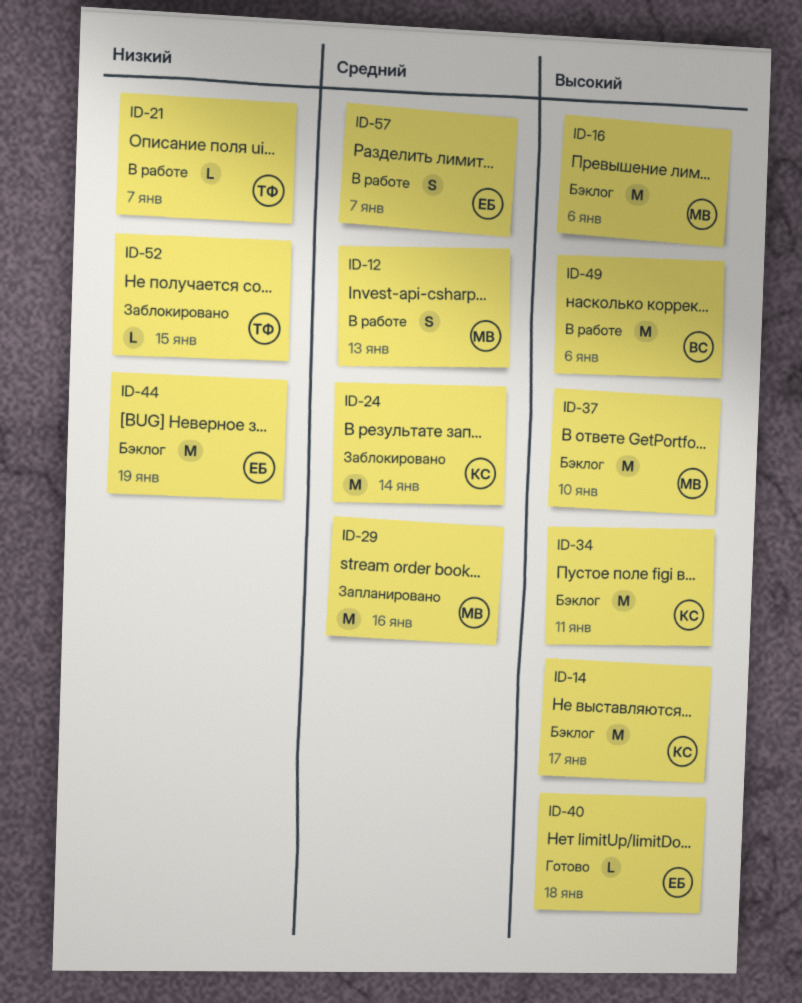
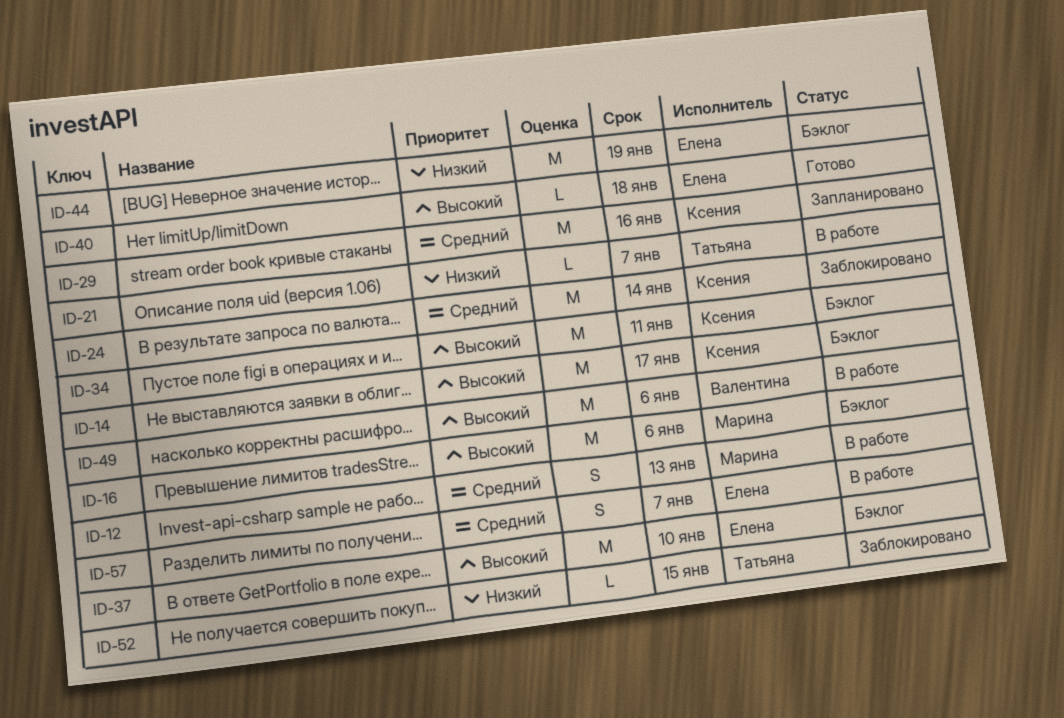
ID-29, owner: Марина -> Ксения
ID-37, owner: Марина -> Елена

